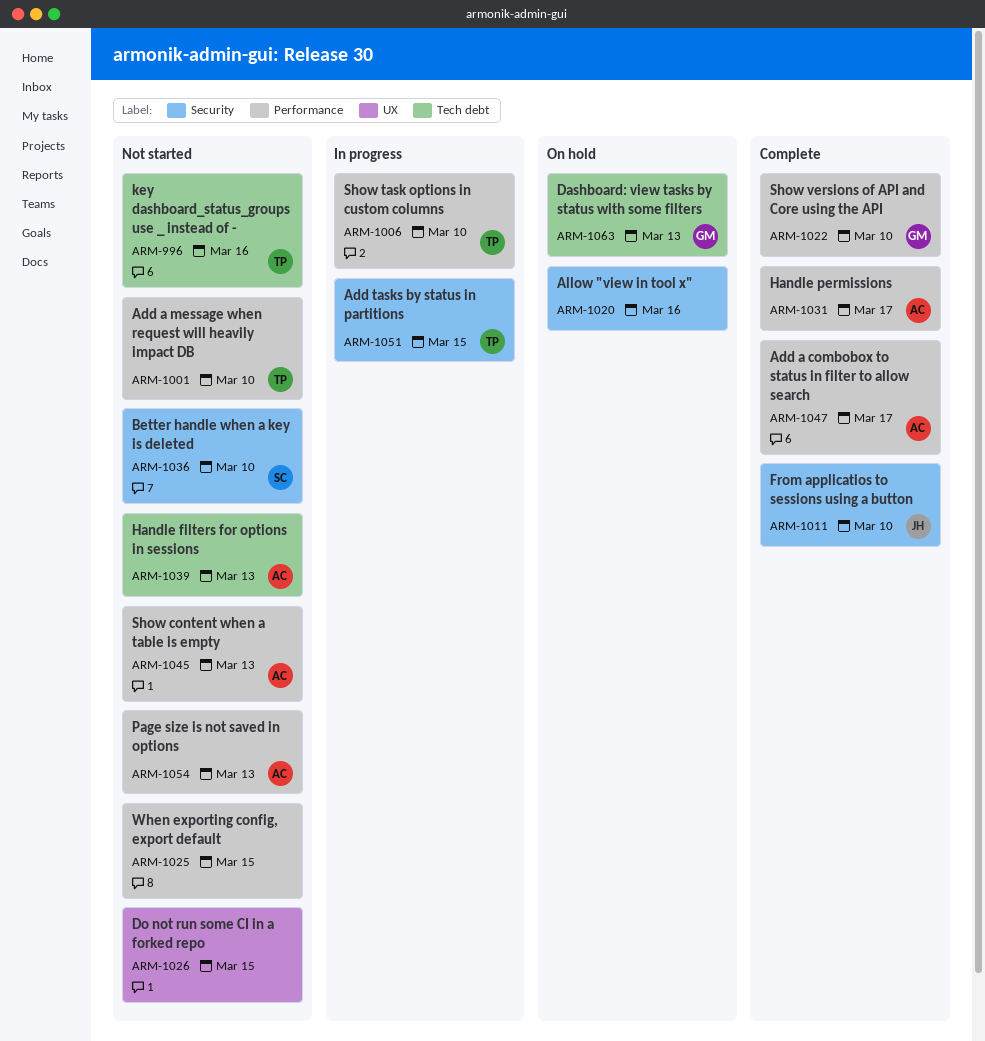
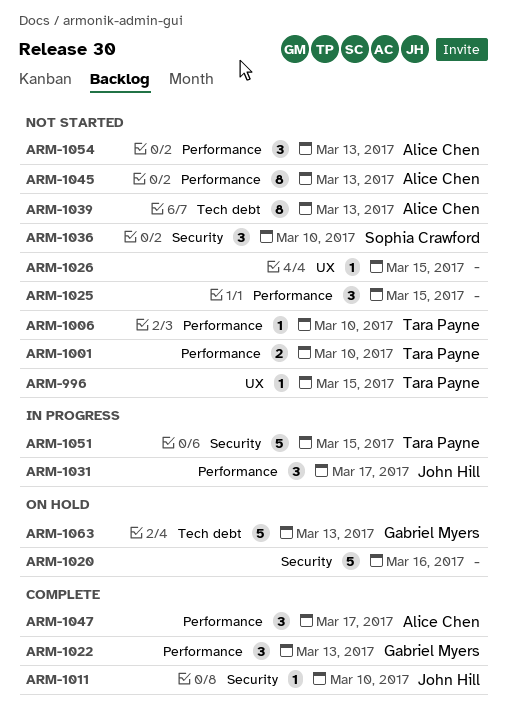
ARM-996, label: Tech debt -> UX
ARM-996, due: Mar 16 -> Mar 15
ARM-1006, status: In progress -> Not started
ARM-1022, due: Mar 10 -> Mar 13
ARM-1031, status: Complete -> In progress
ARM-1031, owner: Alice Chen -> John Hill

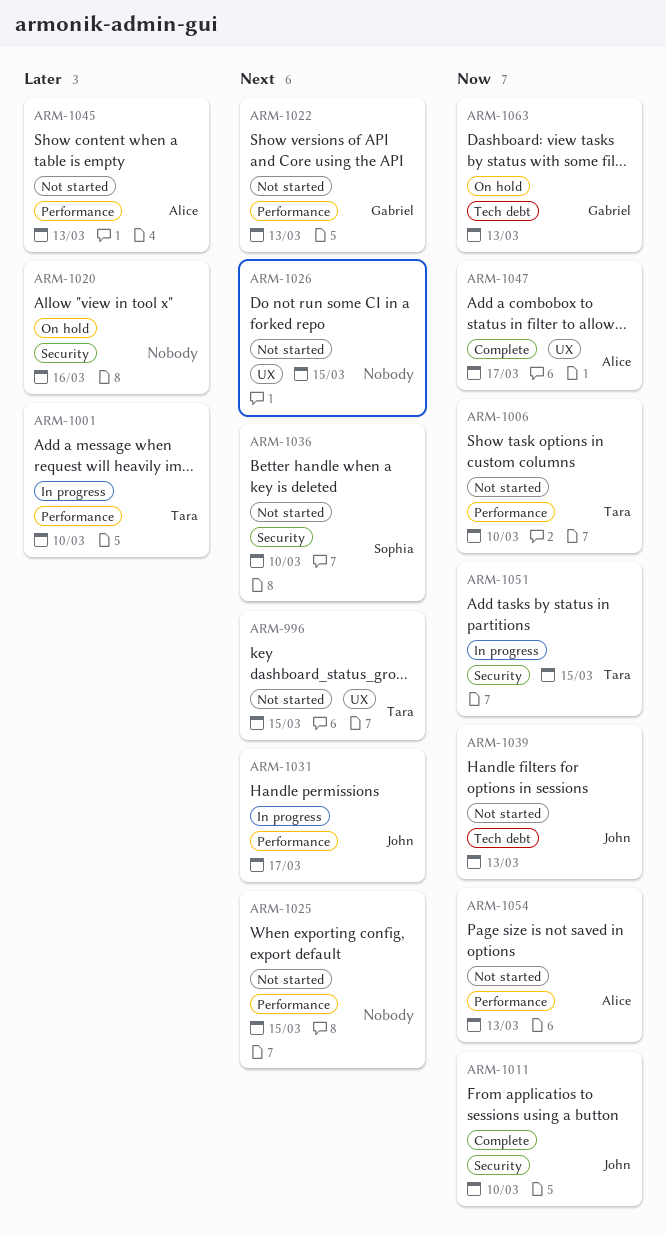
ARM-1001, status: Not started -> In progress
ARM-1022, status: Complete -> Not started
ARM-1039, owner: Alice Chen -> John Hill
ARM-1047, label: Performance -> UX

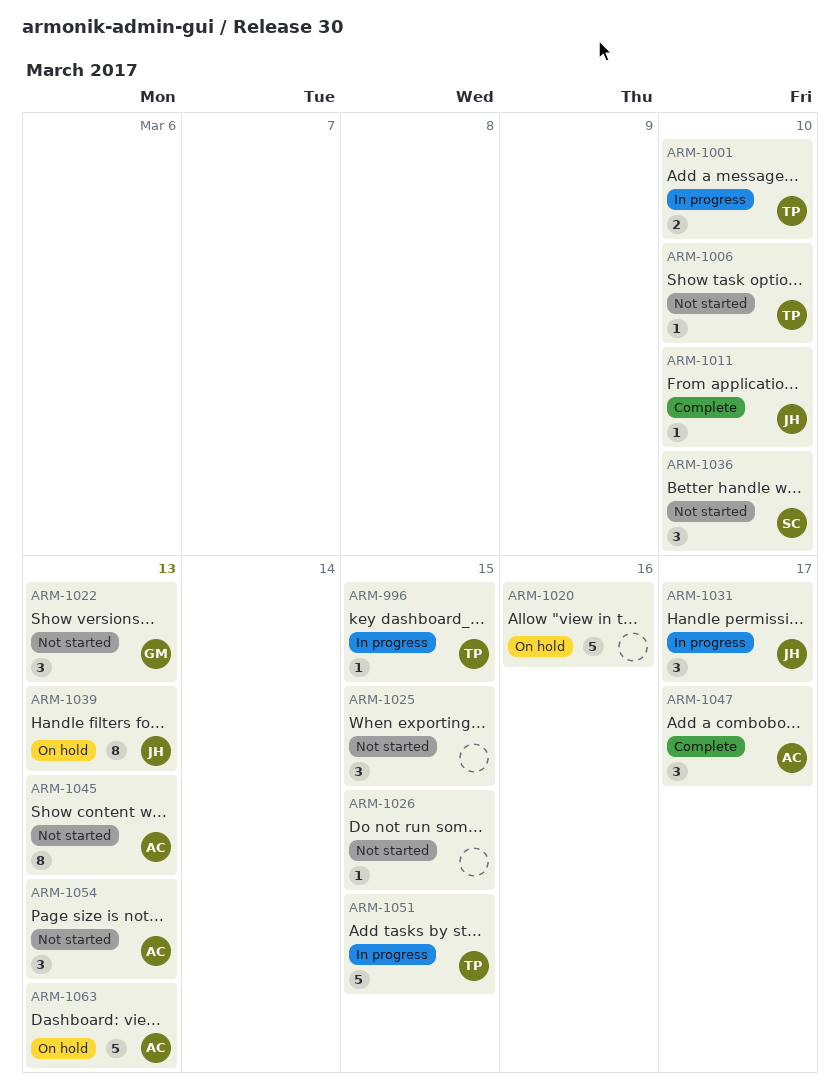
ARM-996, status: Not started -> In progress
ARM-1039, status: Not started -> On hold
ARM-1063, owner: Gabriel -> Alice

